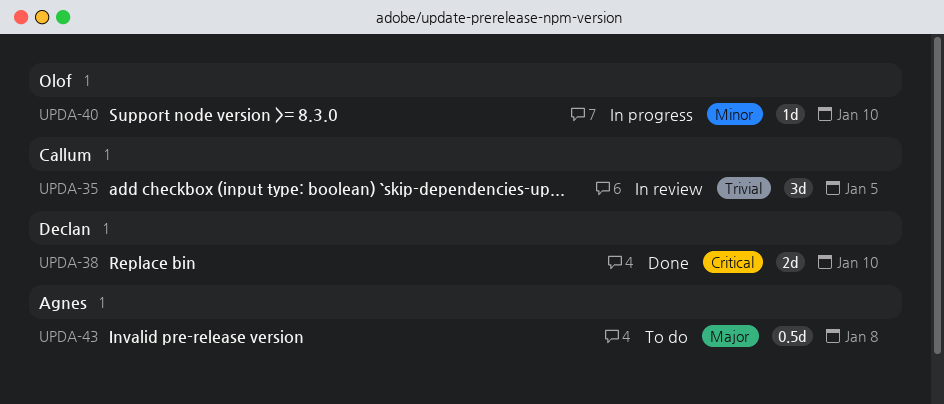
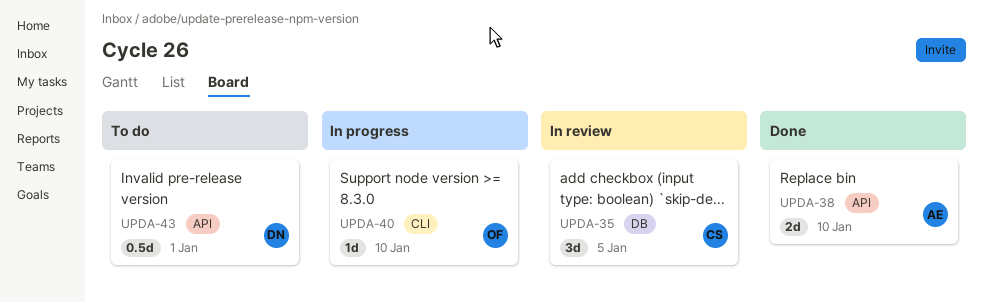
UPDA-38, owner: Declan -> Agnes
UPDA-43, owner: Agnes -> Declan
UPDA-43, due: Jan 8 -> Jan 1

